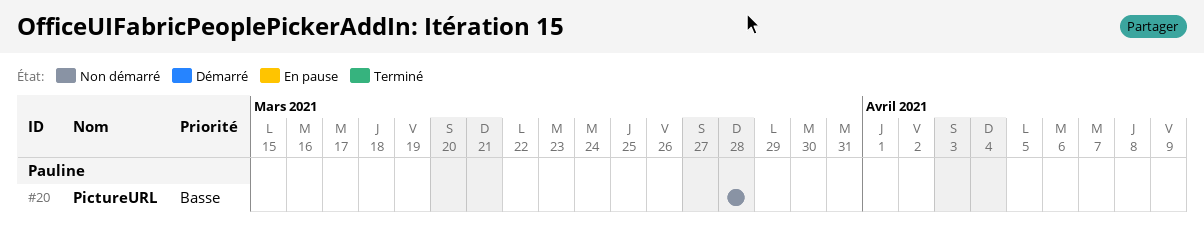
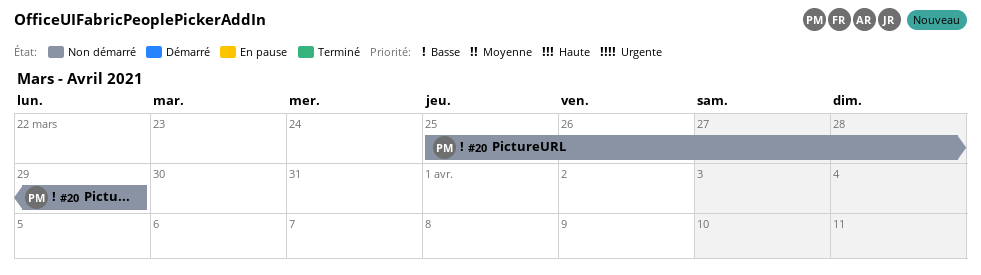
#20, start: Mar 28 -> Mar 25
#20, due: Mar 28 -> Mar 29

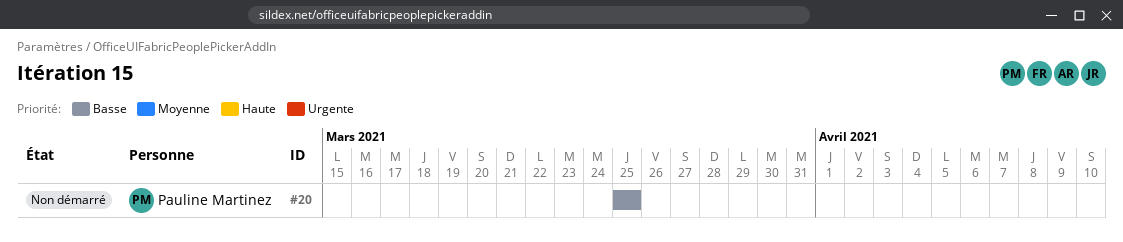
#20, due: Mar 29 -> Mar 25

